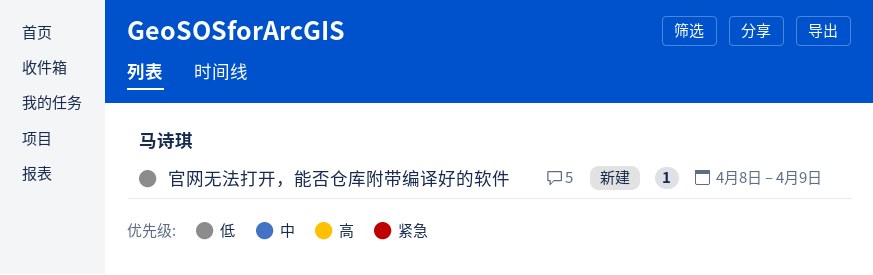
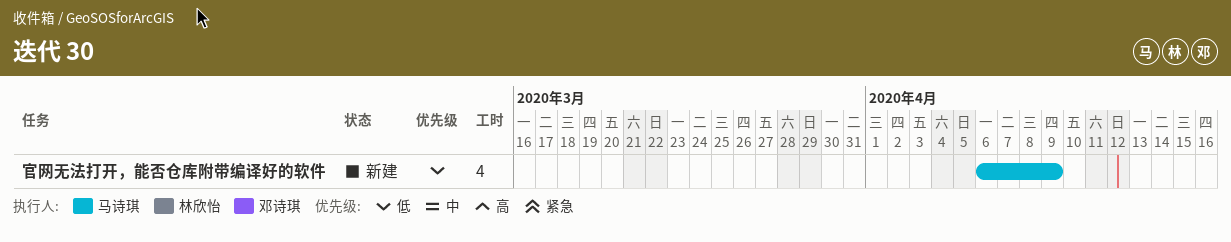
官网无法打开，能否仓库附带编译好的软件, estimate: 1 -> 4
官网无法打开，能否仓库附带编译好的软件, start: Apr 8 -> Apr 6

